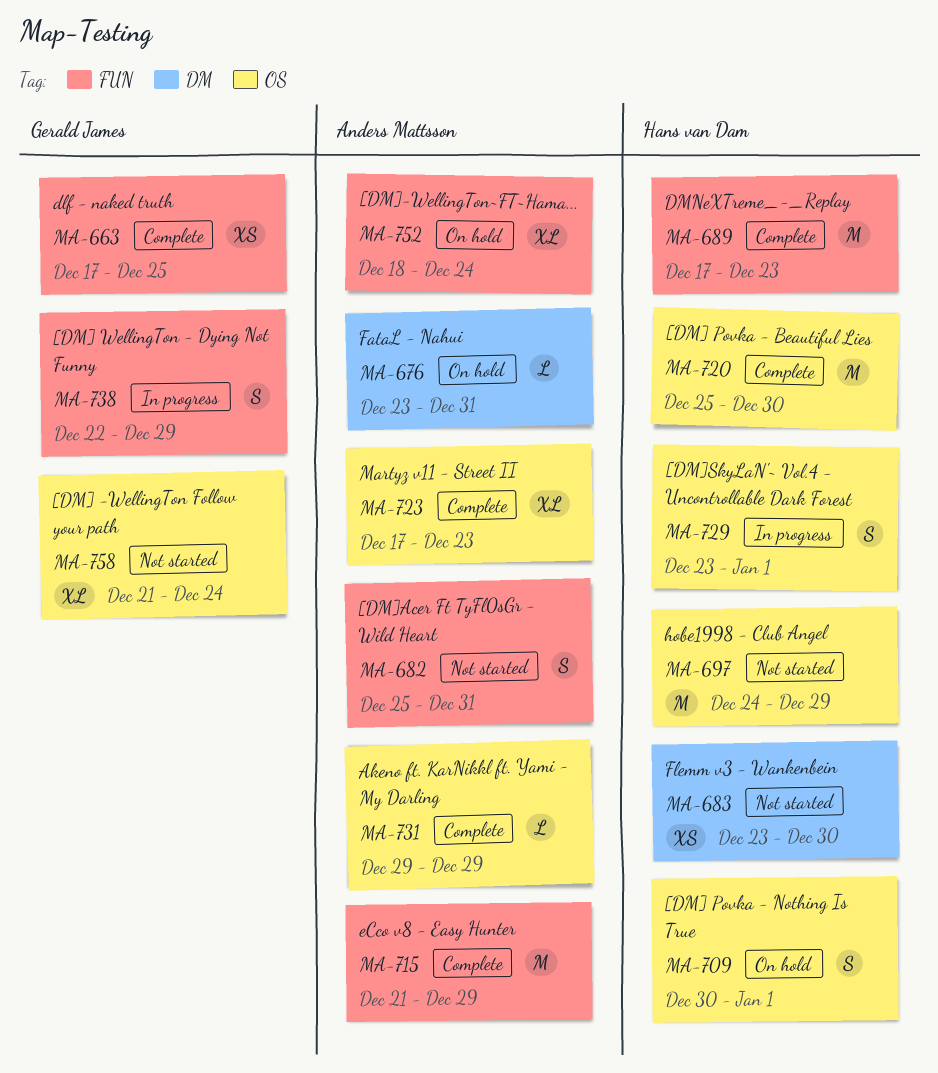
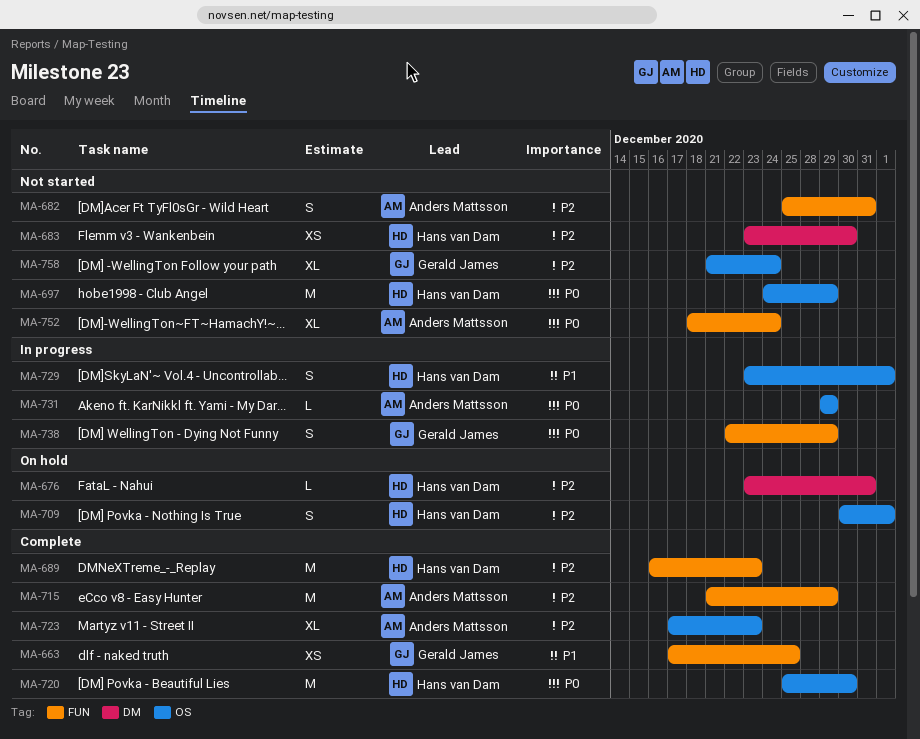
MA-676, owner: Anders Mattsson -> Hans van Dam
MA-689, start: Dec 17 -> Dec 16
MA-731, status: Complete -> In progress
MA-752, status: On hold -> Not started

